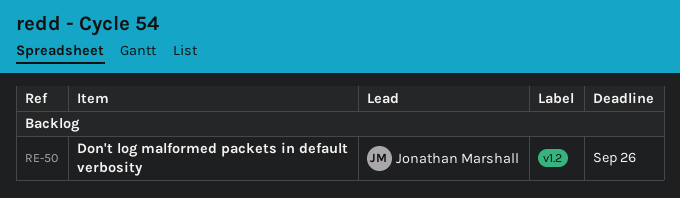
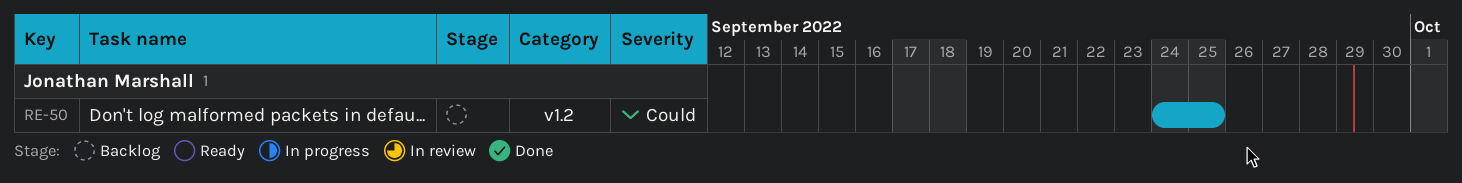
RE-50, due: Sep 26 -> Sep 25

